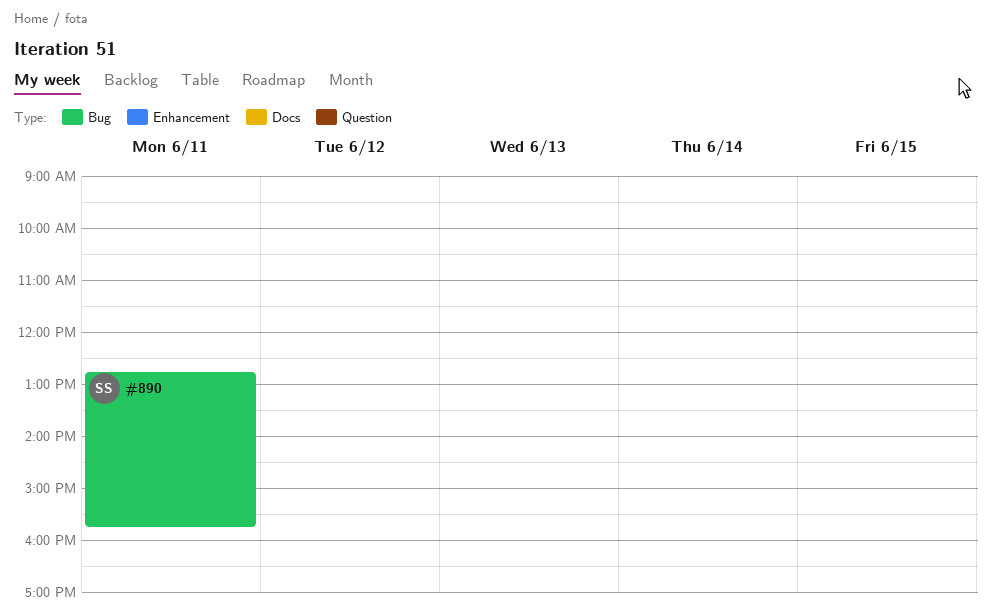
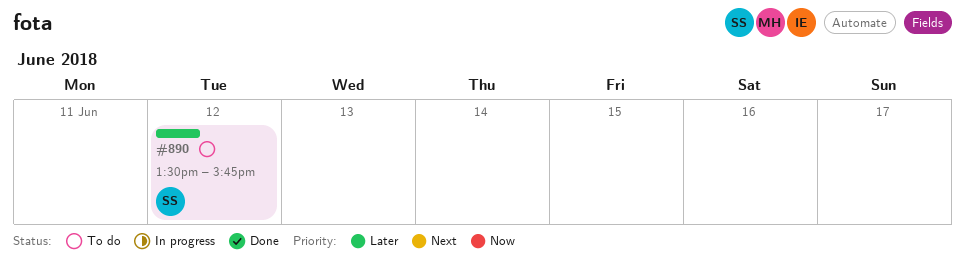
#890, day: Jun 11 -> Jun 12
#890, begins: 12:45 -> 13:30

